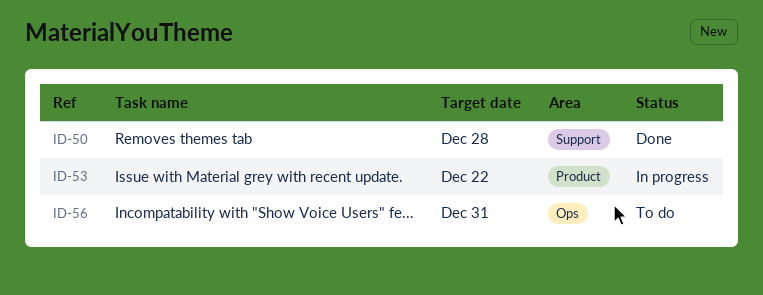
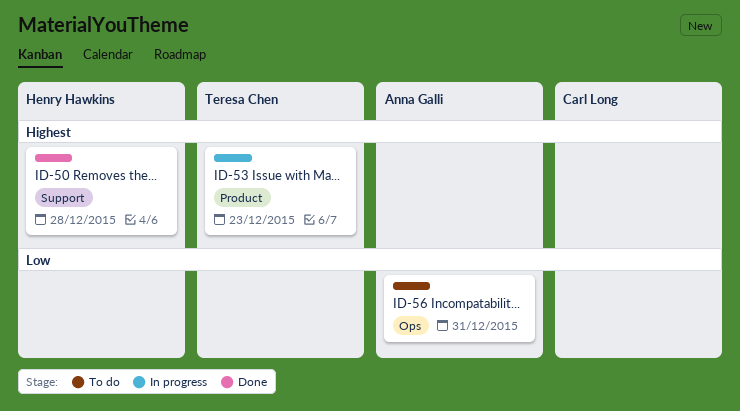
ID-53, due: Dec 22 -> Dec 23

